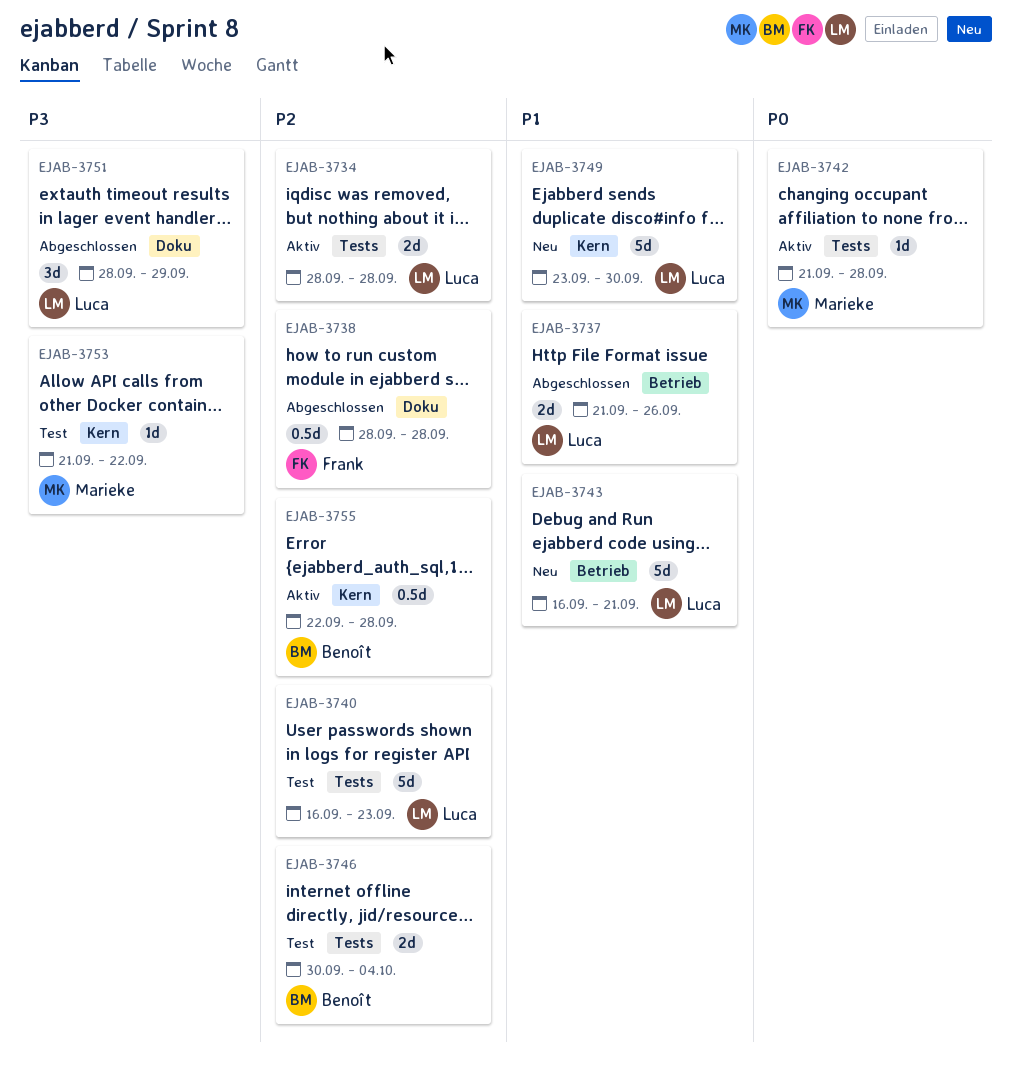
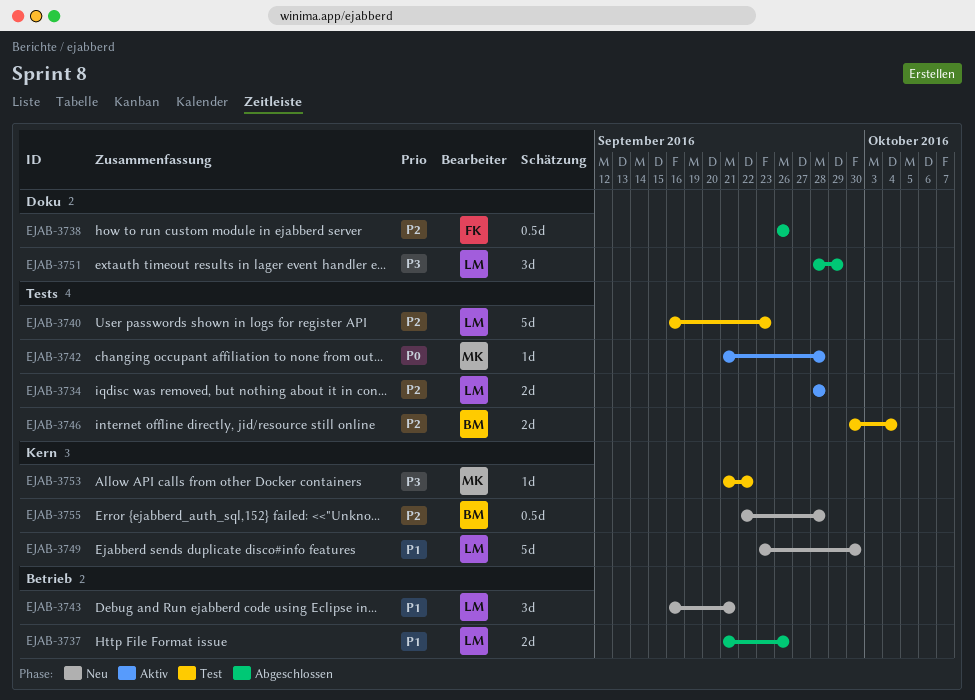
EJAB-3738, start: Sep 28 -> Sep 26
EJAB-3738, due: Sep 28 -> Sep 26
EJAB-3743, estimate: 5d -> 3d
EJAB-3755, status: Aktiv -> Neu

